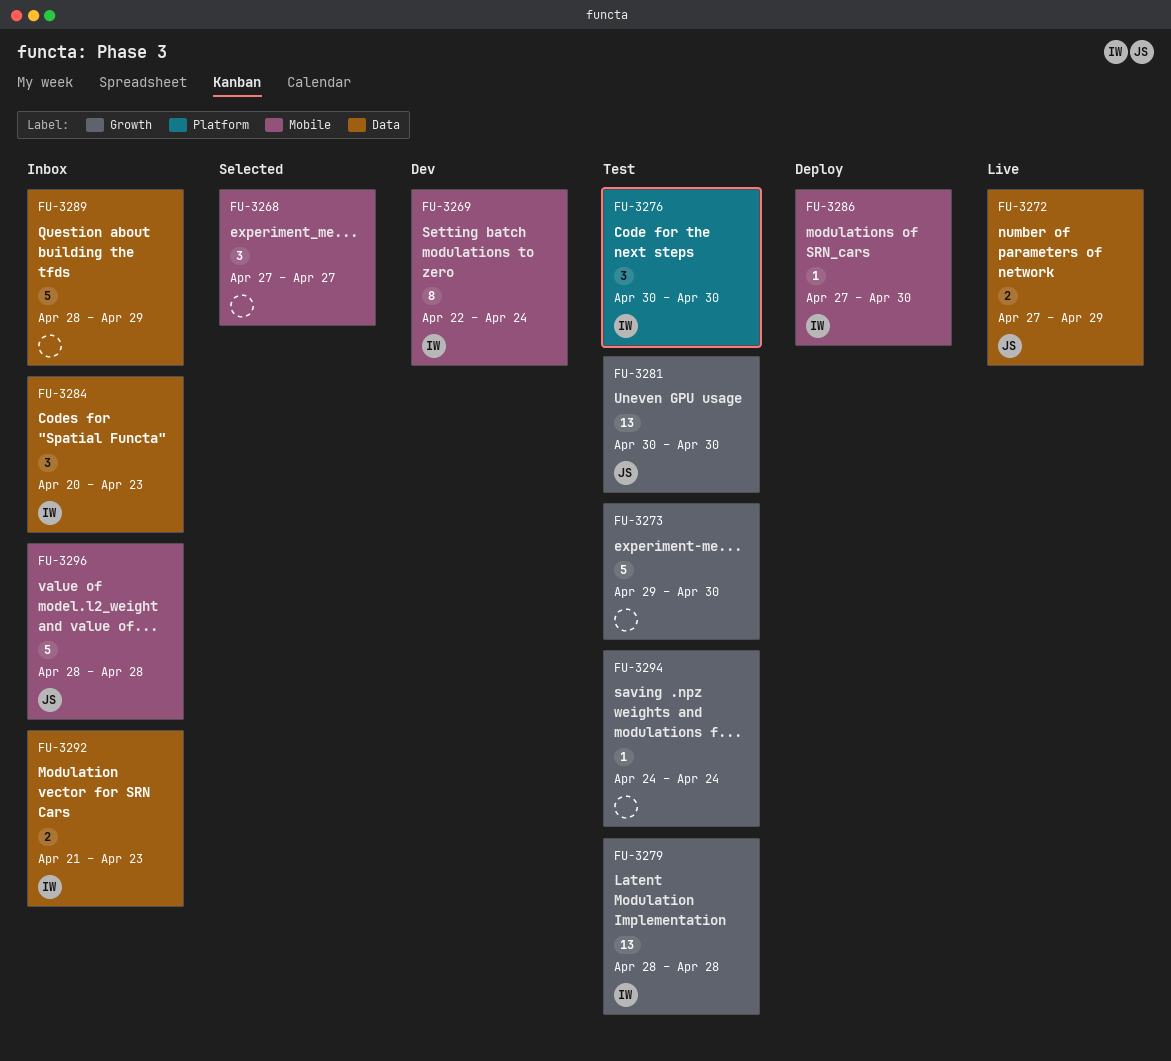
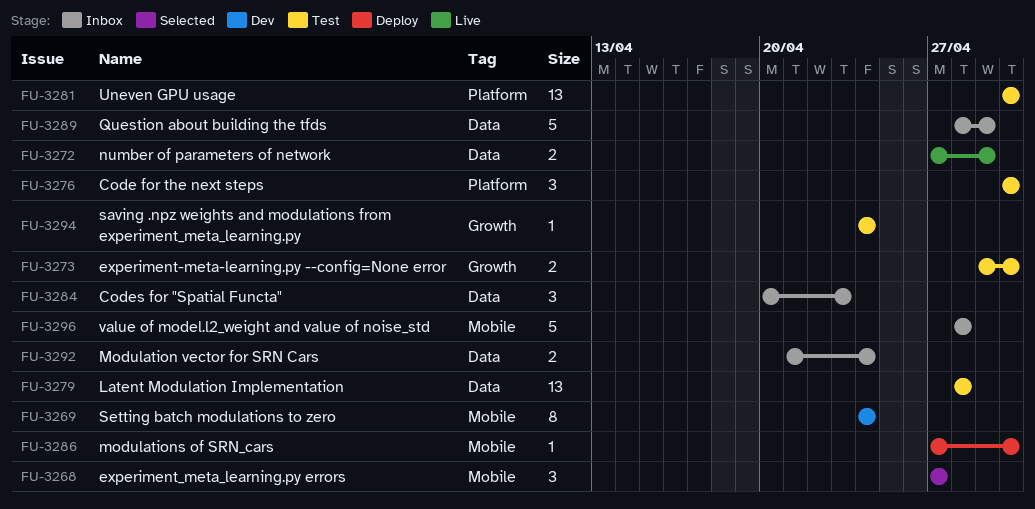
FU-3269, start: Apr 22 -> Apr 24
FU-3273, estimate: 5 -> 2
FU-3279, label: Growth -> Data
FU-3281, label: Growth -> Platform
FU-3292, due: Apr 23 -> Apr 24

